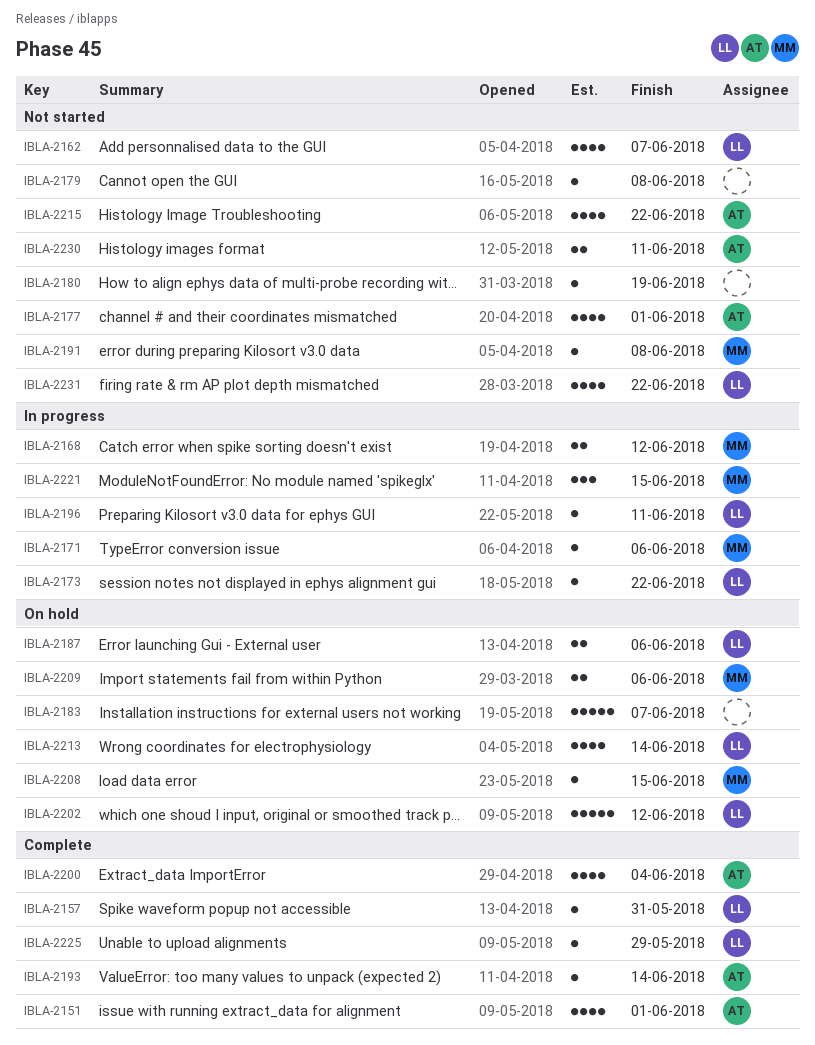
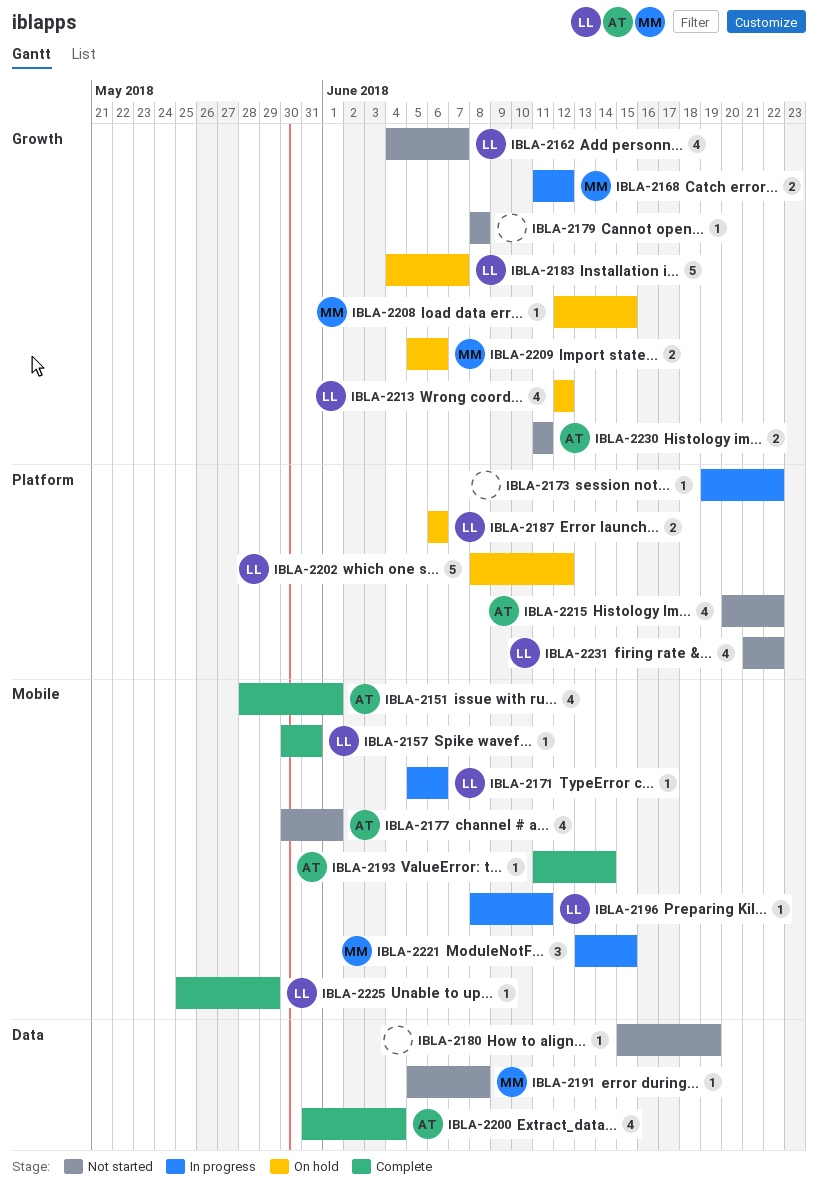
IBLA-2171, owner: MM -> LL
IBLA-2173, owner: LL -> none
IBLA-2183, owner: none -> LL
IBLA-2213, due: Jun 14 -> Jun 12

